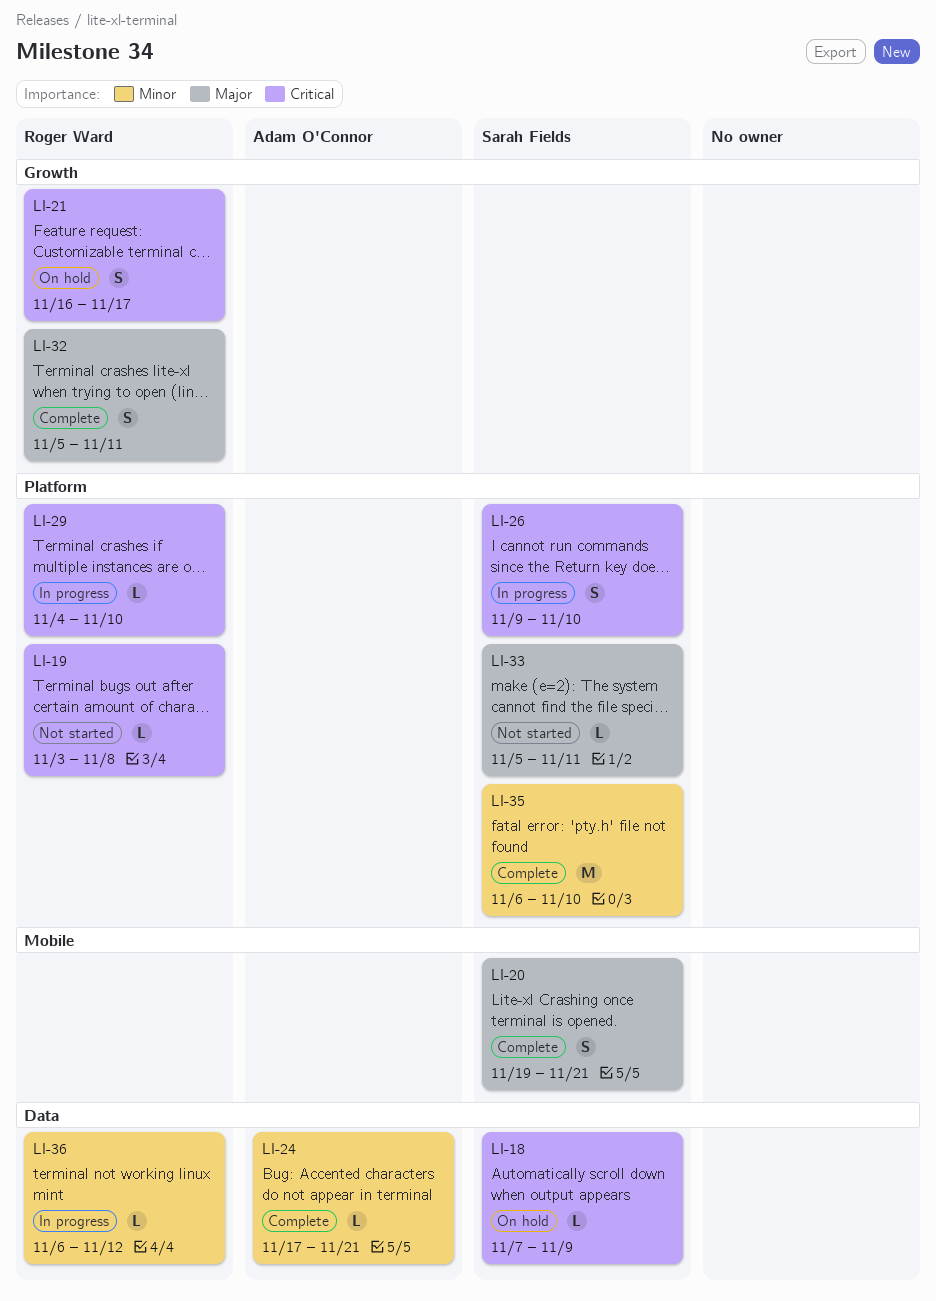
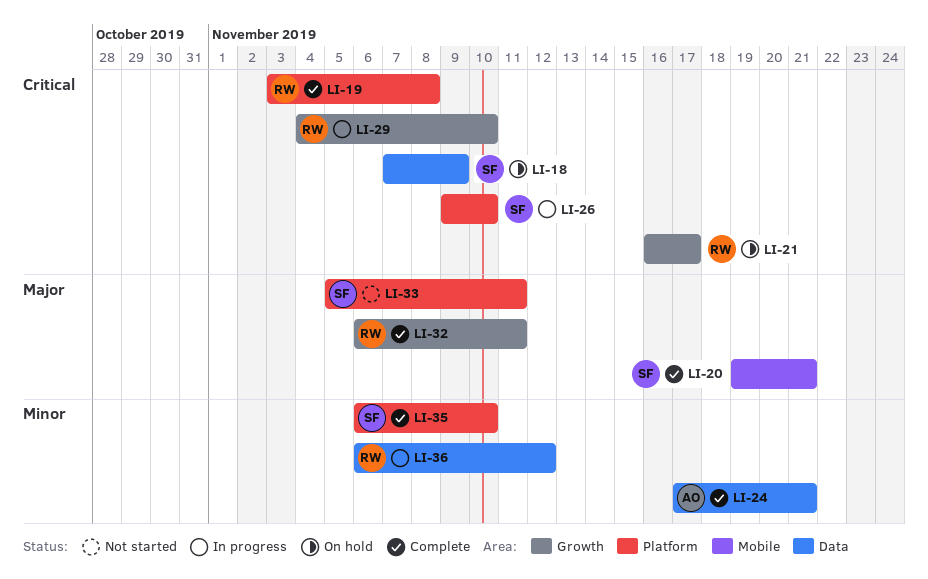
LI-19, status: Not started -> Complete
LI-29, label: Platform -> Growth
LI-32, start: Nov 5 -> Nov 6

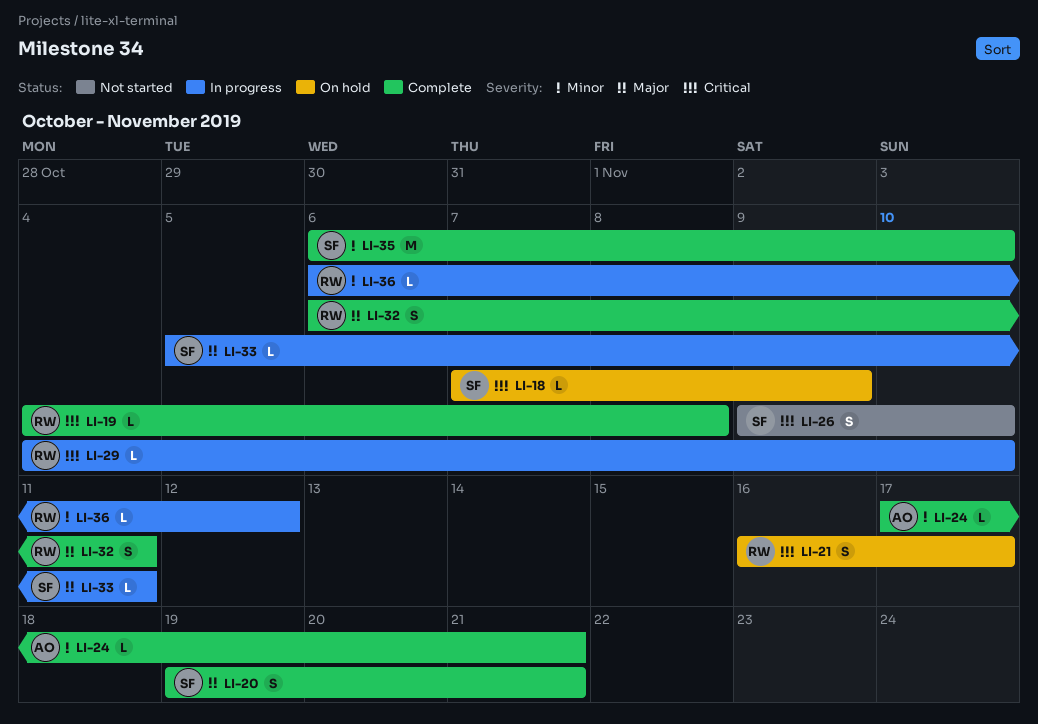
LI-19, start: Nov 3 -> Nov 4
LI-26, status: In progress -> Not started
LI-33, status: Not started -> In progress

